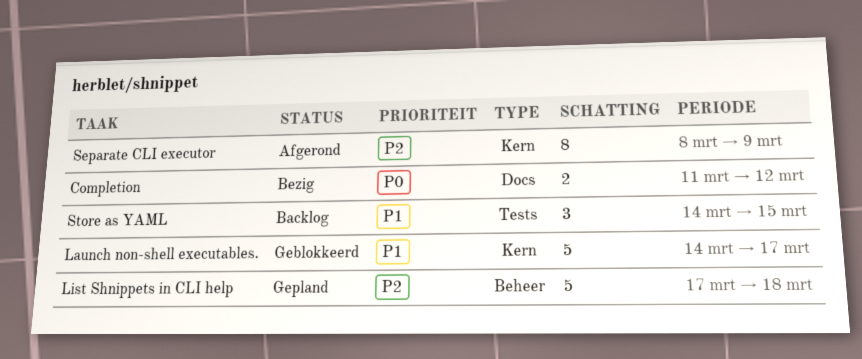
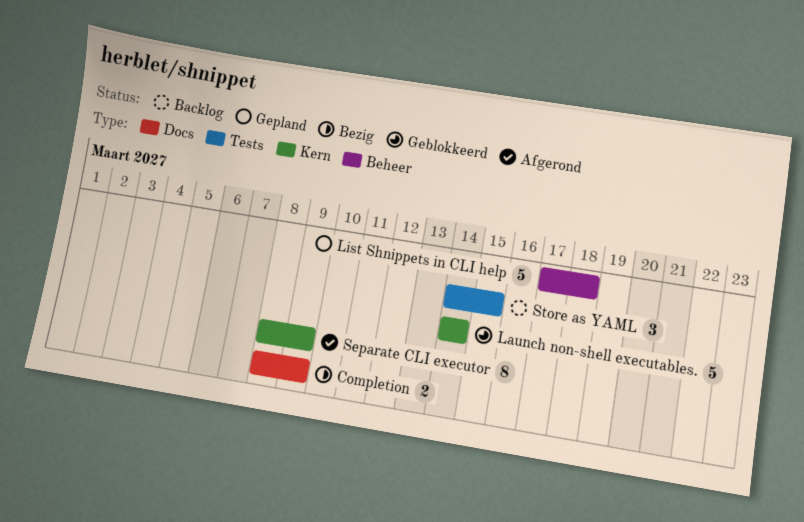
Completion, start: Mar 11 -> Mar 8
Completion, due: Mar 12 -> Mar 9
Launch non-shell executables., due: Mar 17 -> Mar 14

